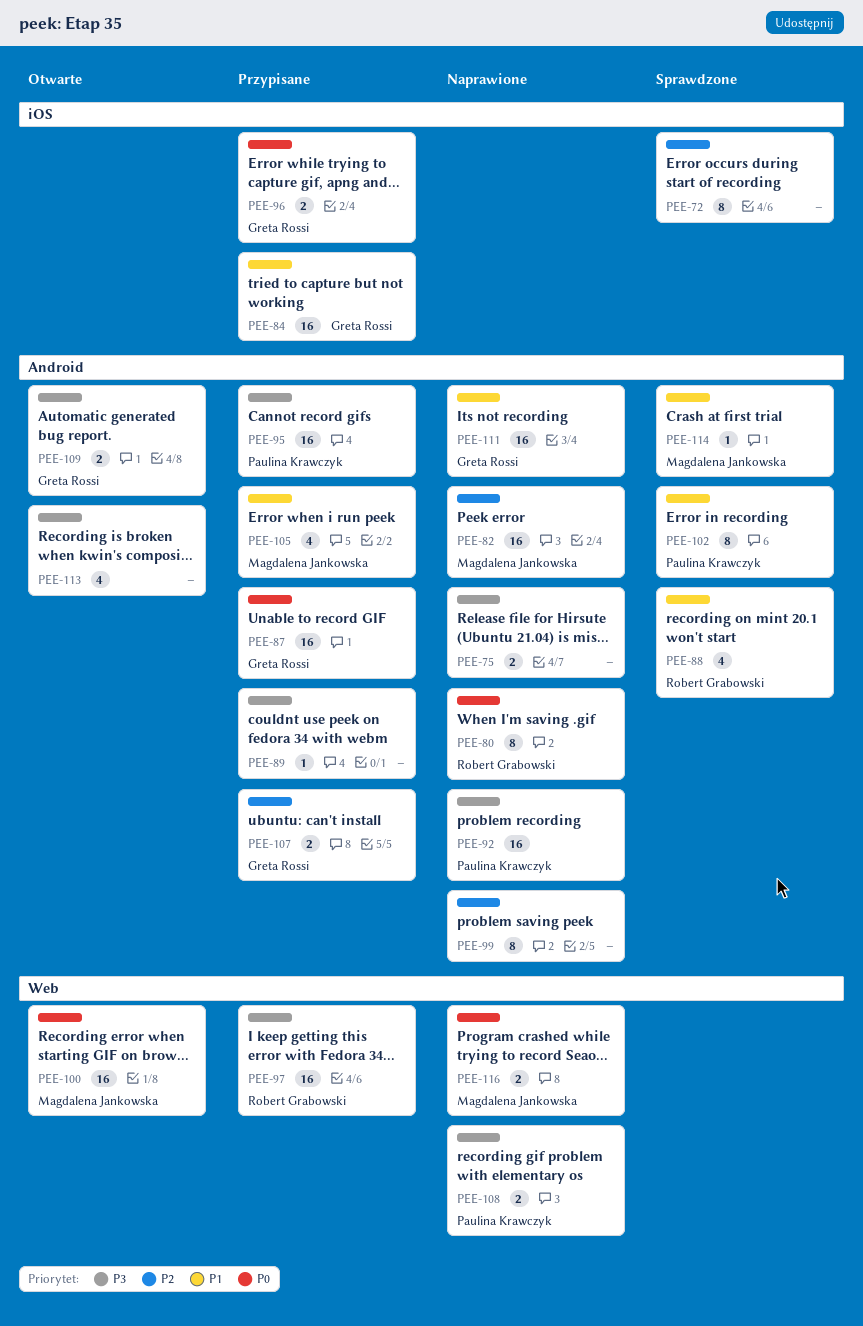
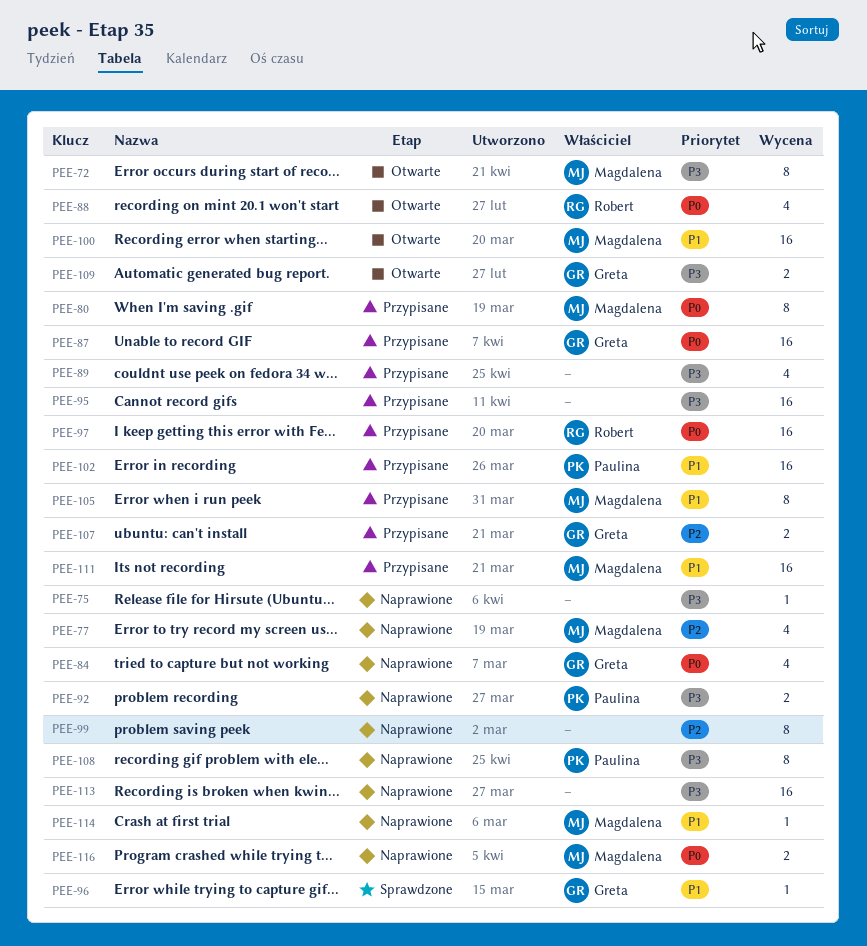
PEE-72, status: Sprawdzone -> Otwarte
PEE-72, owner: none -> Magdalena Jankowska
PEE-72, priority: P2 -> P3
PEE-75, estimate: 2 -> 1
PEE-77: none -> present
PEE-80, status: Naprawione -> Przypisane
PEE-80, owner: Robert Grabowski -> Magdalena Jankowska
PEE-82: present -> none
PEE-84, status: Przypisane -> Naprawione
PEE-84, priority: P1 -> P0
PEE-84, estimate: 16 -> 4
PEE-88, status: Sprawdzone -> Otwarte
PEE-88, priority: P1 -> P0
PEE-89, estimate: 1 -> 4
PEE-92, estimate: 16 -> 2
PEE-95, owner: Paulina Krawczyk -> none
PEE-96, status: Przypisane -> Sprawdzone
PEE-96, priority: P0 -> P1
PEE-96, estimate: 2 -> 1
PEE-97, priority: P3 -> P0
PEE-100, priority: P0 -> P1
PEE-102, status: Sprawdzone -> Przypisane
PEE-102, estimate: 8 -> 16
PEE-105, estimate: 4 -> 8
PEE-108, estimate: 2 -> 8
PEE-111, status: Naprawione -> Przypisane
PEE-111, owner: Greta Rossi -> Magdalena Jankowska
PEE-113, status: Otwarte -> Naprawione
PEE-113, estimate: 4 -> 16
PEE-114, status: Sprawdzone -> Naprawione

